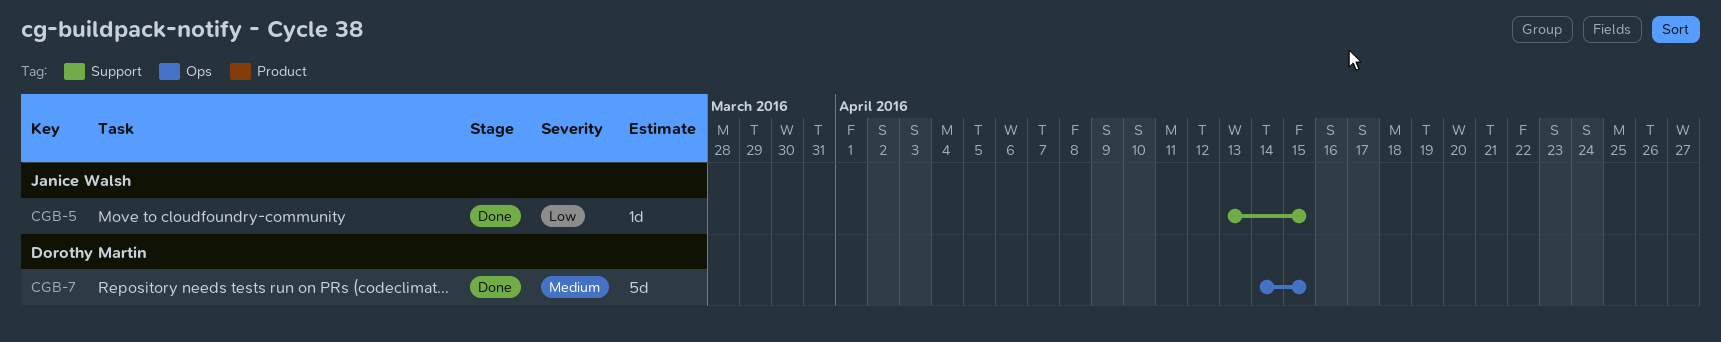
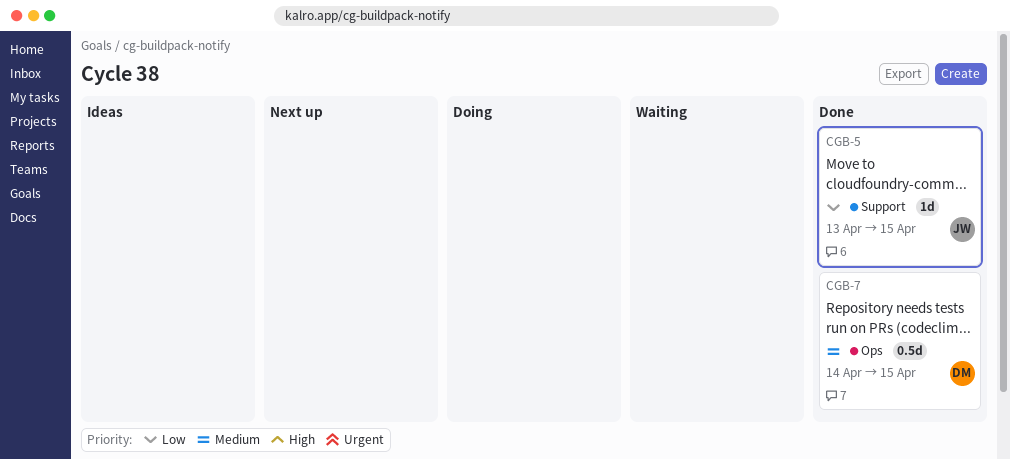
CGB-7, estimate: 5d -> 0.5d

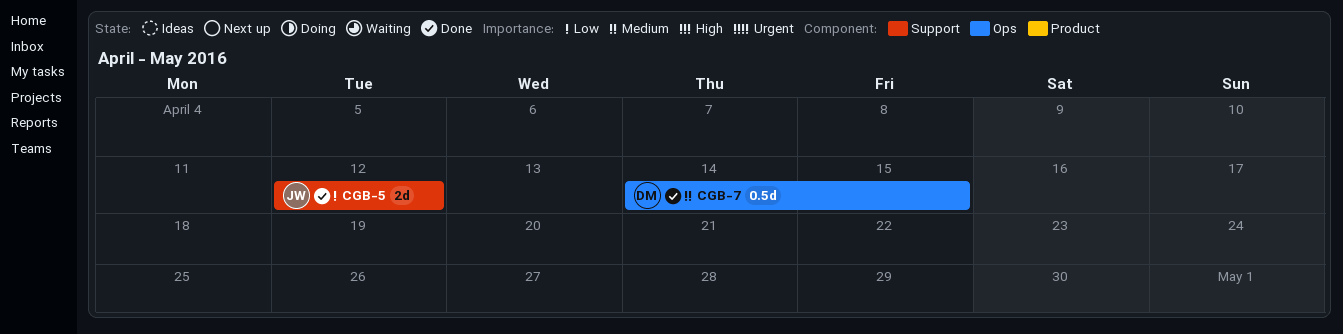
CGB-5, estimate: 1d -> 2d
CGB-5, start: Apr 13 -> Apr 12
CGB-5, due: Apr 15 -> Apr 12

